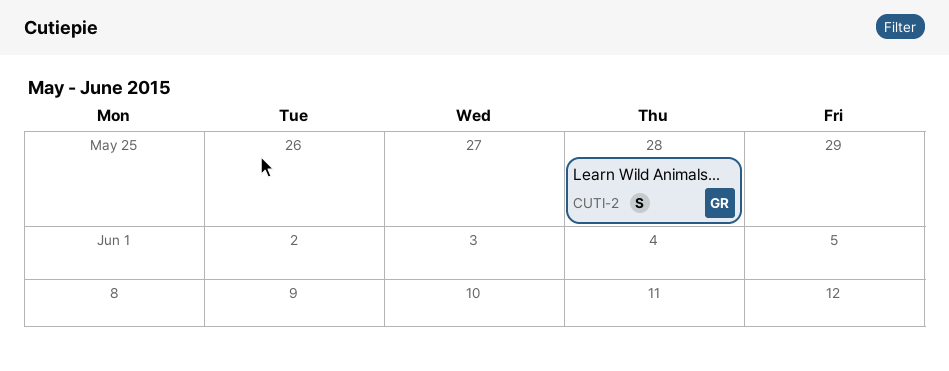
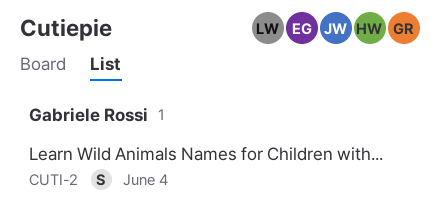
CUTI-2, due: May 28 -> Jun 4

